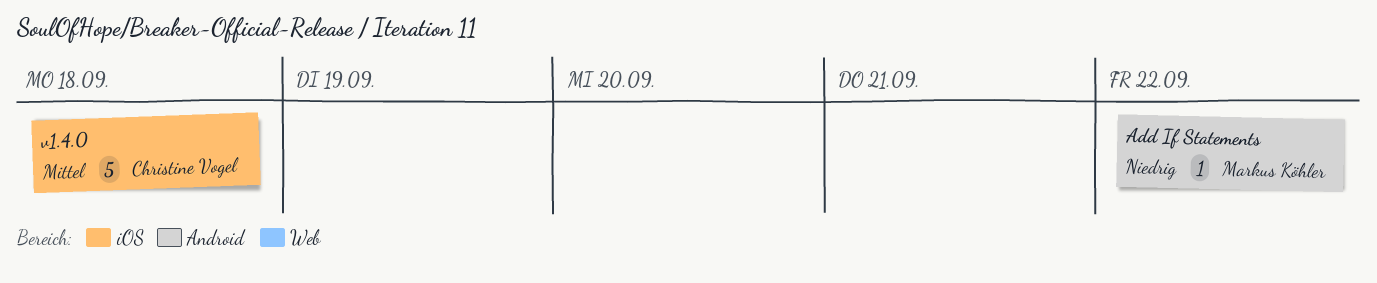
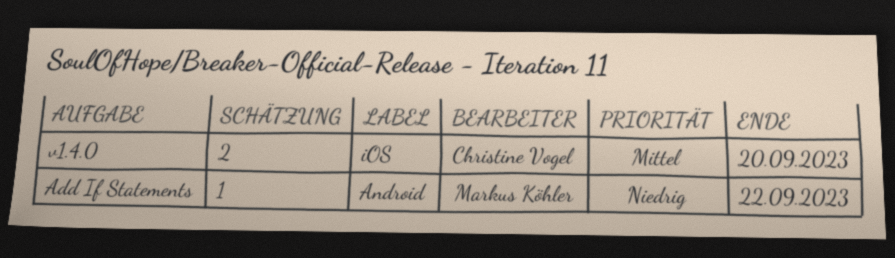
v1.4.0, estimate: 5 -> 2
v1.4.0, due: Sep 18 -> Sep 20

